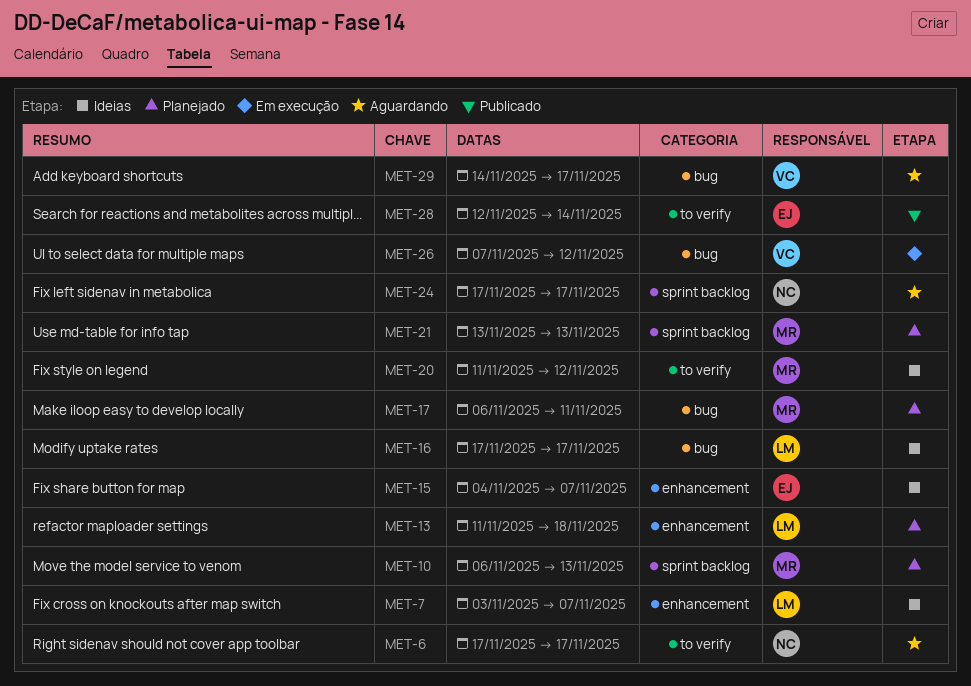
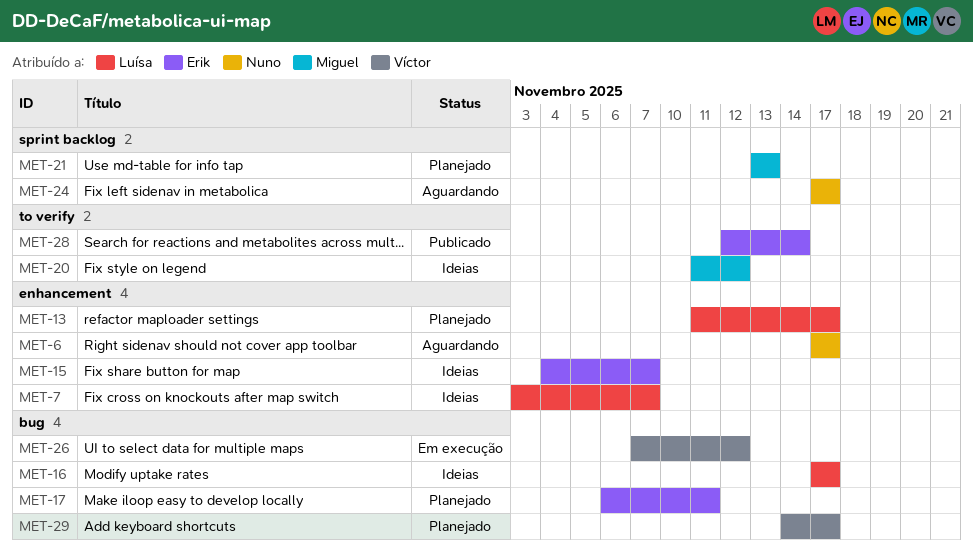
MET-6, label: to verify -> enhancement
MET-10: present -> none
MET-13, due: Nov 18 -> Nov 17
MET-17, owner: Miguel -> Erik
MET-29, status: Aguardando -> Planejado

